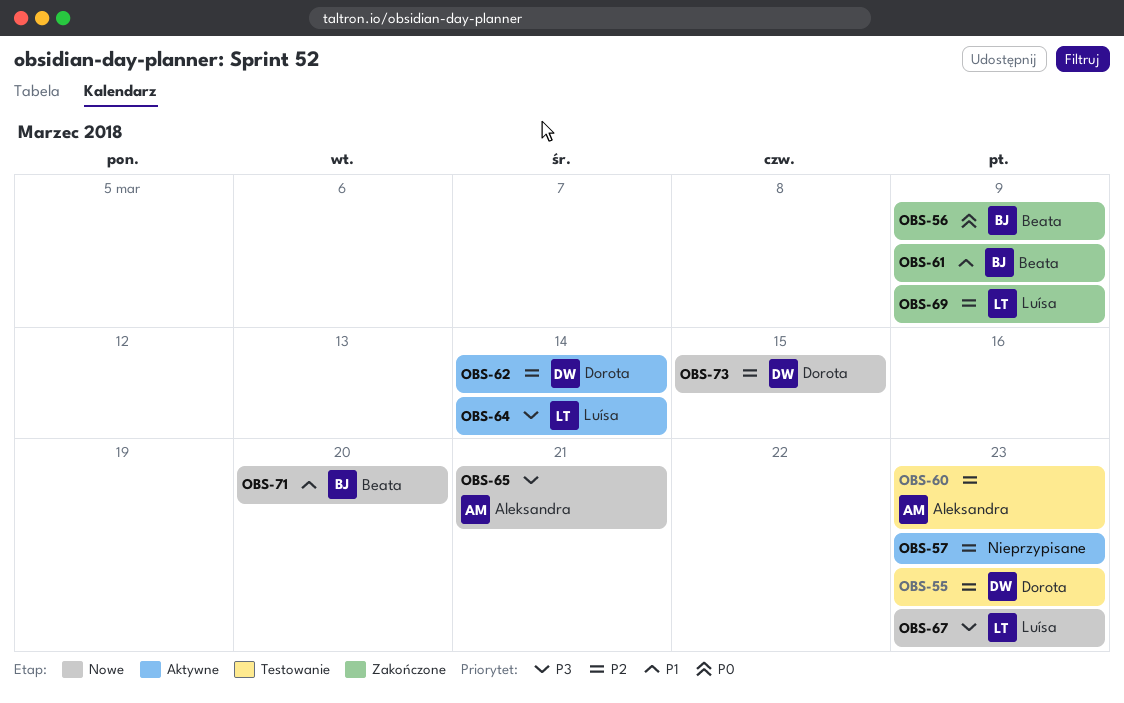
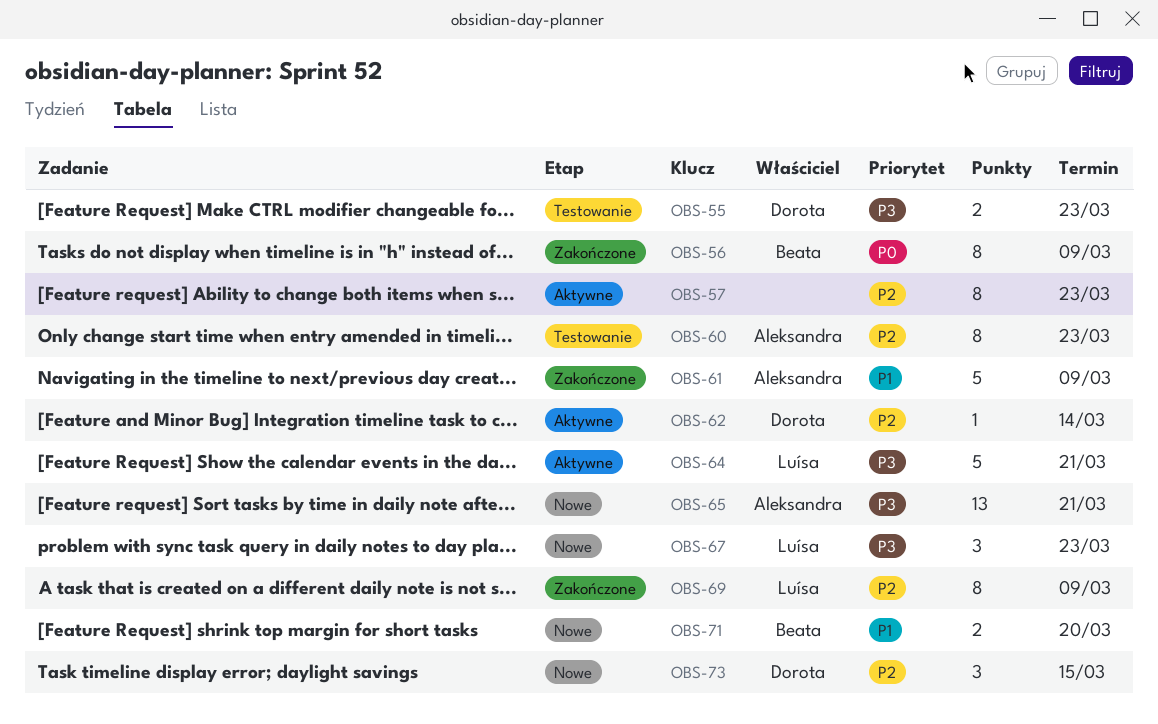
OBS-55, priority: P2 -> P3
OBS-61, owner: Beata -> Aleksandra
OBS-64, due: Mar 14 -> Mar 21

